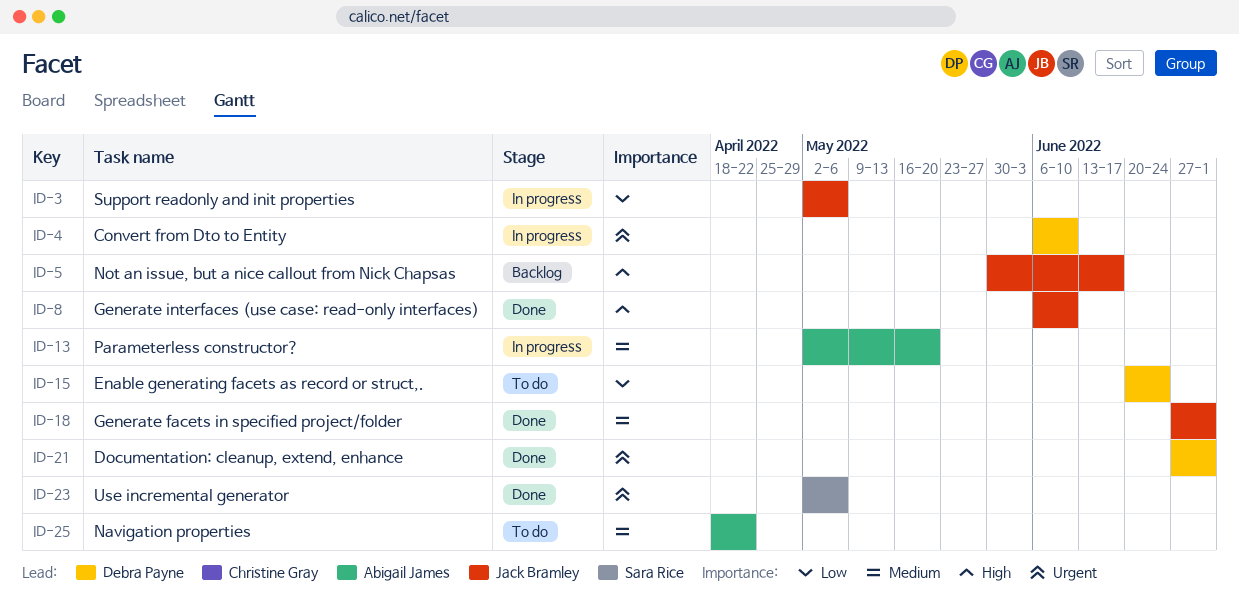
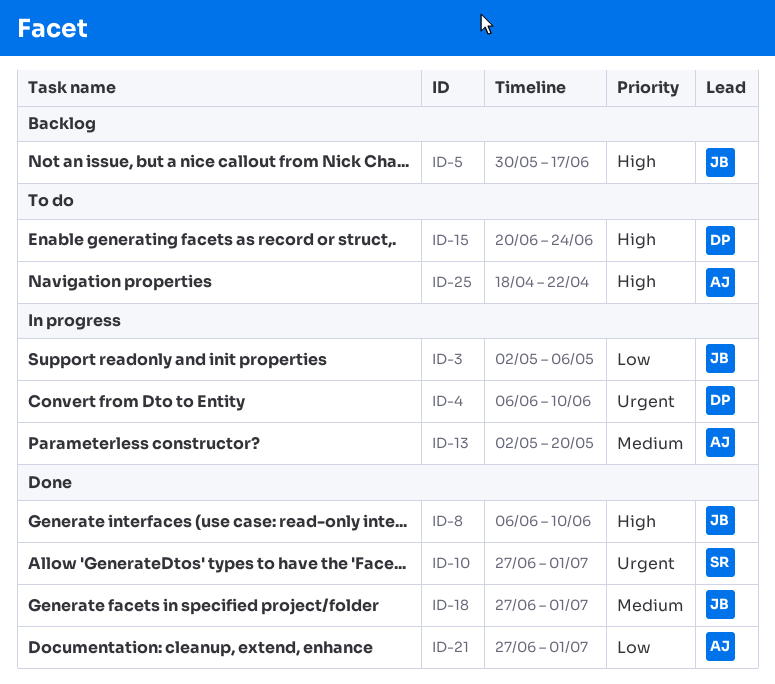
ID-10: none -> present
ID-15, priority: Low -> High
ID-21, owner: Debra Payne -> Abigail James
ID-21, priority: Urgent -> Low
ID-23: present -> none
ID-25, priority: Medium -> High

